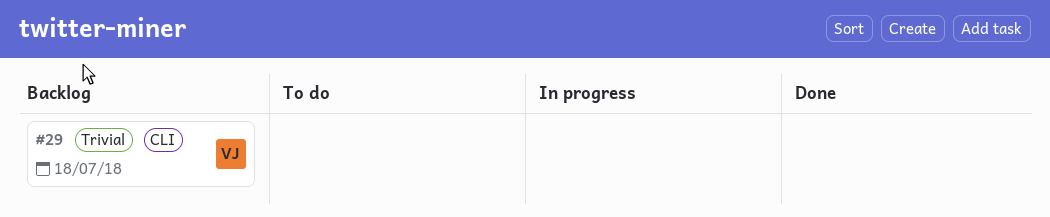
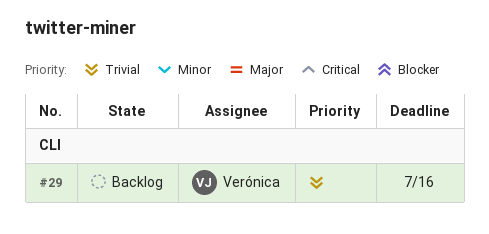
#29, due: Jul 18 -> Jul 16

